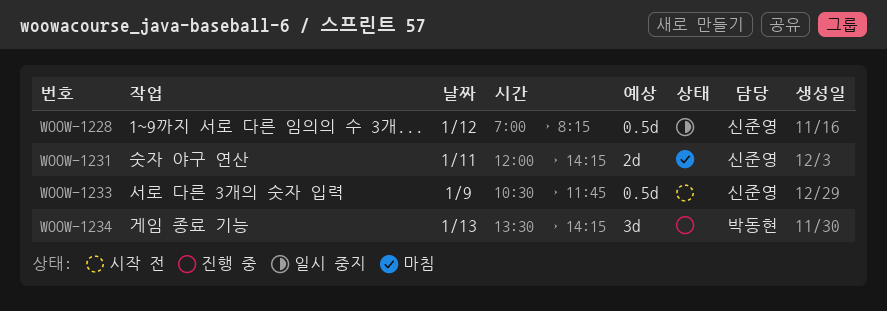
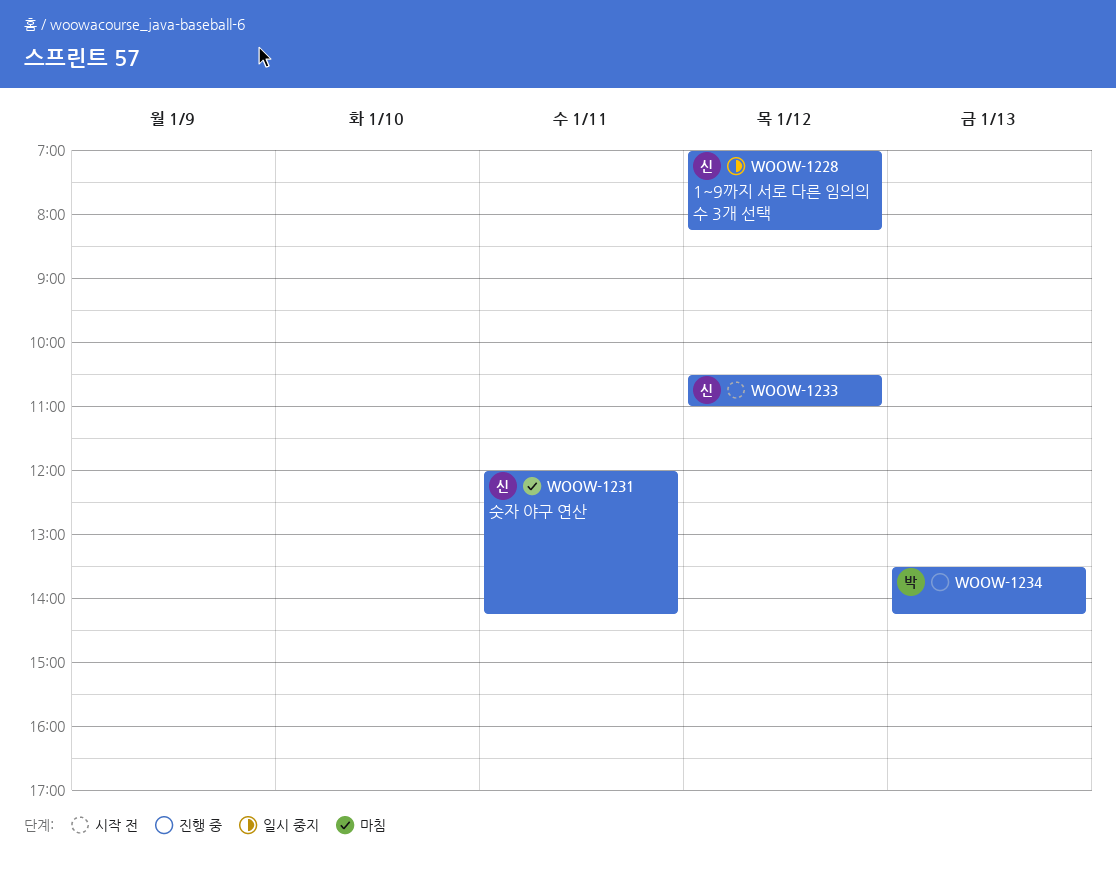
WOOW-1233, day: Jan 9 -> Jan 12
WOOW-1233, ends: 11:45 -> 11:00

